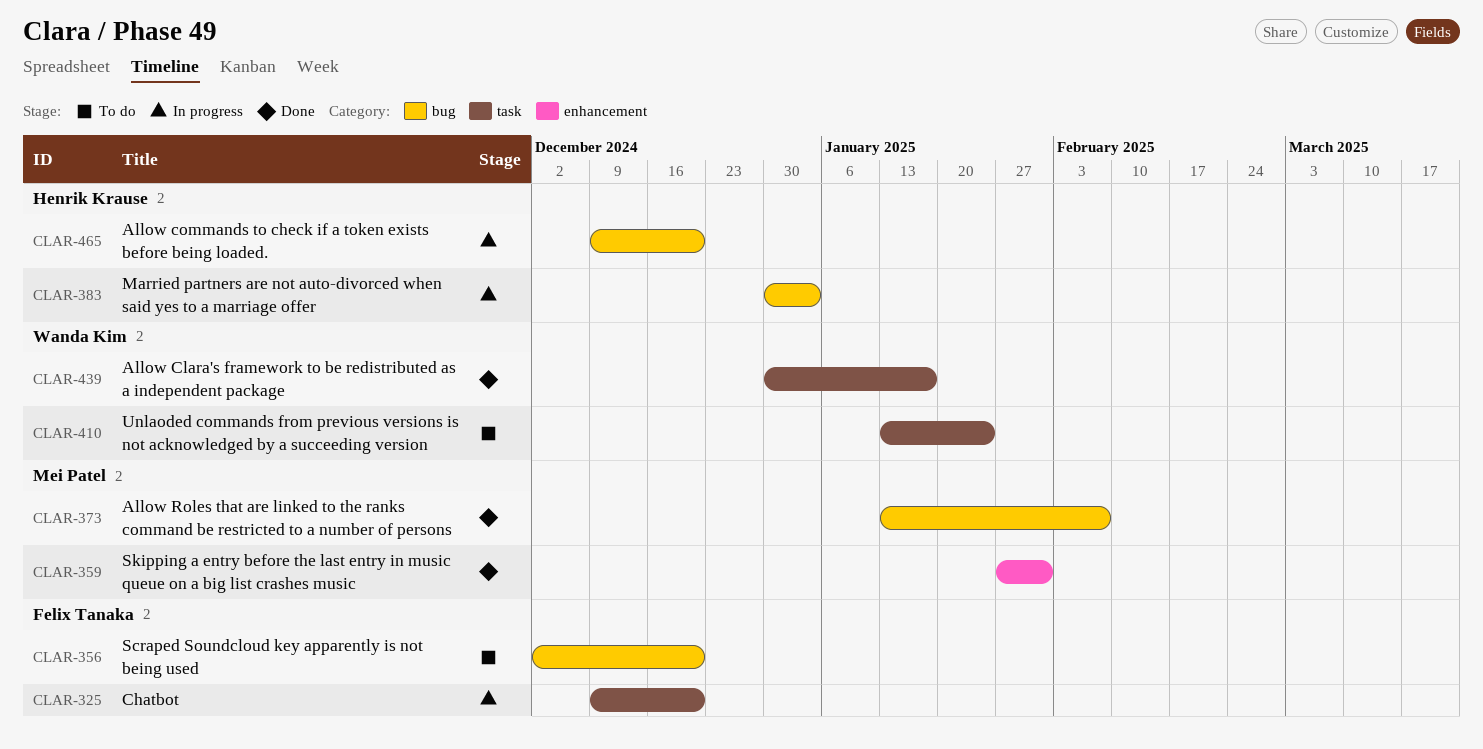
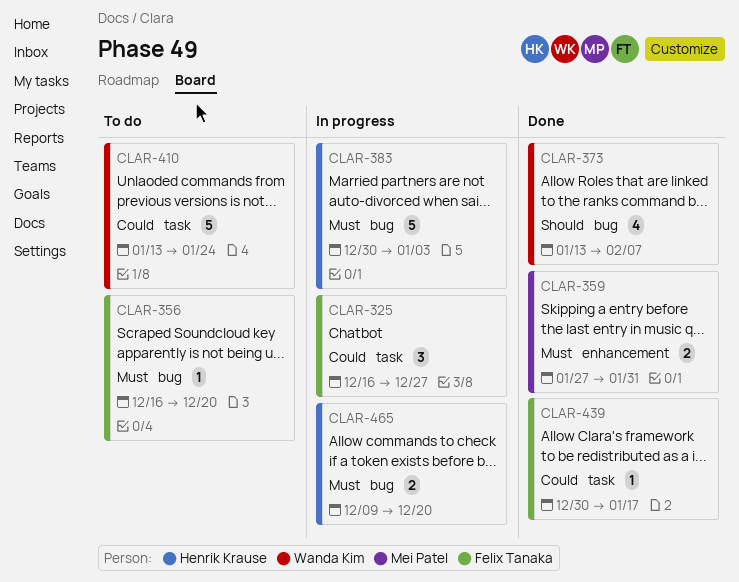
CLAR-325, start: Dec 9 -> Dec 16
CLAR-325, due: Dec 20 -> Dec 27
CLAR-356, start: Dec 2 -> Dec 16
CLAR-373, owner: Mei Patel -> Wanda Kim
CLAR-439, owner: Wanda Kim -> Felix Tanaka

